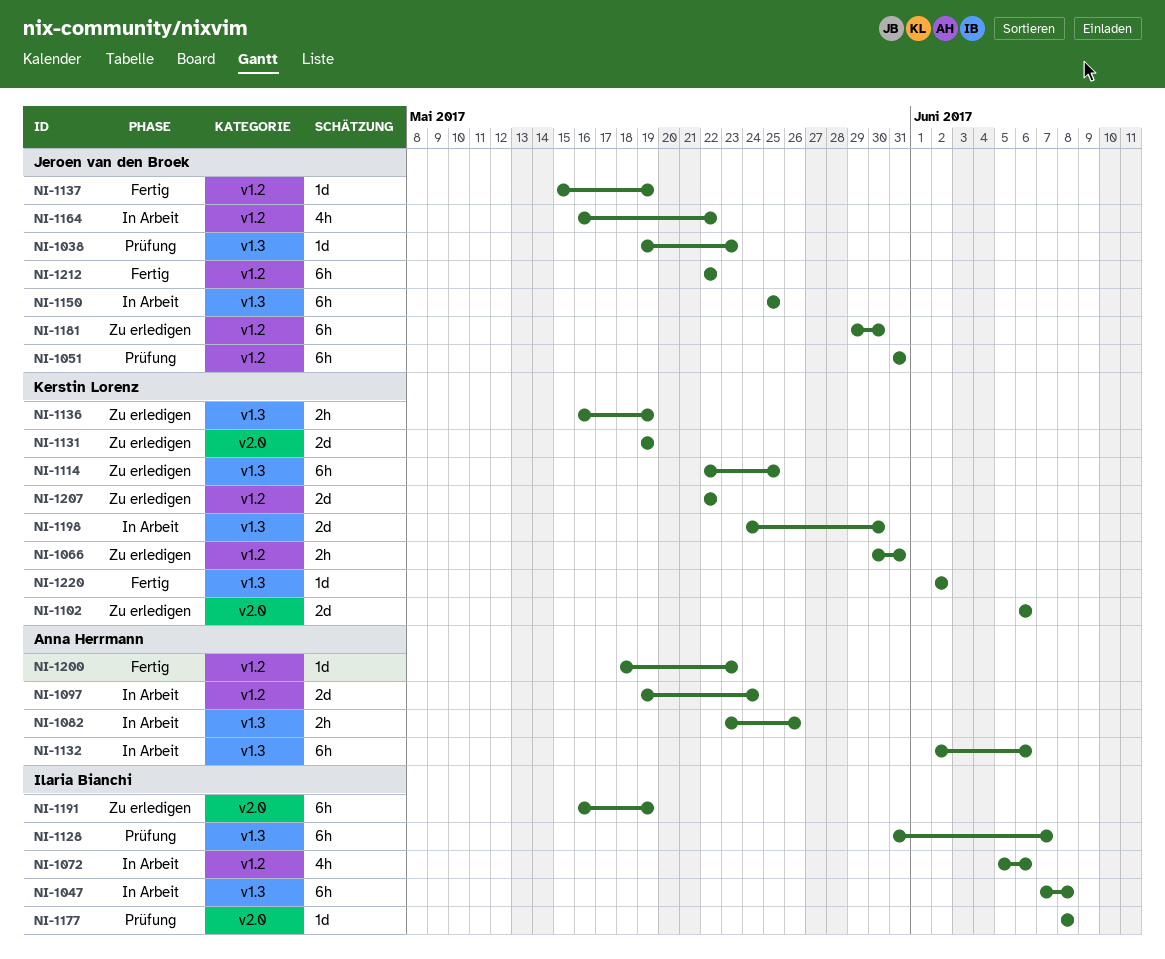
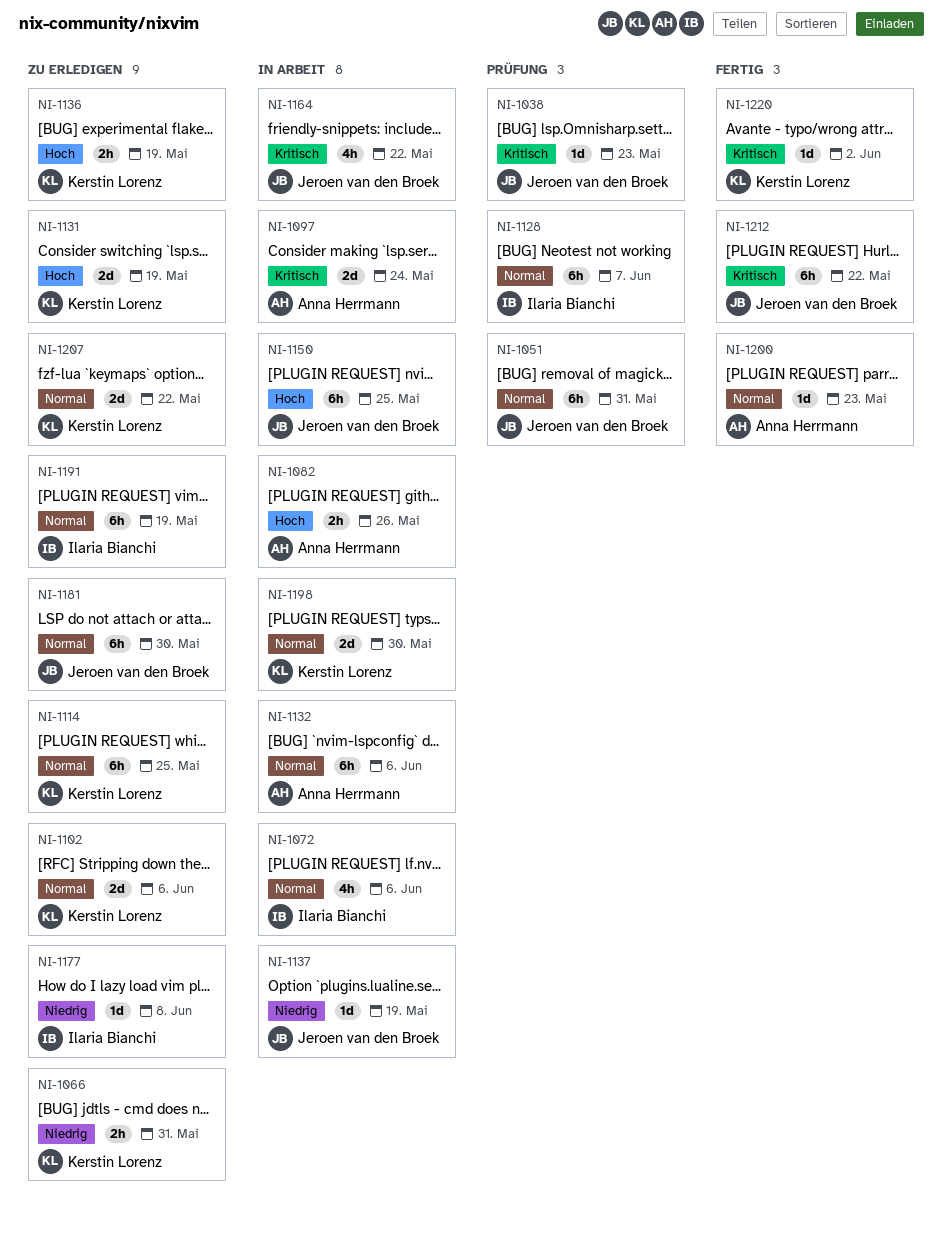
NI-1047: present -> none
NI-1137, status: Fertig -> In Arbeit
NI-1177, status: Prüfung -> Zu erledigen

